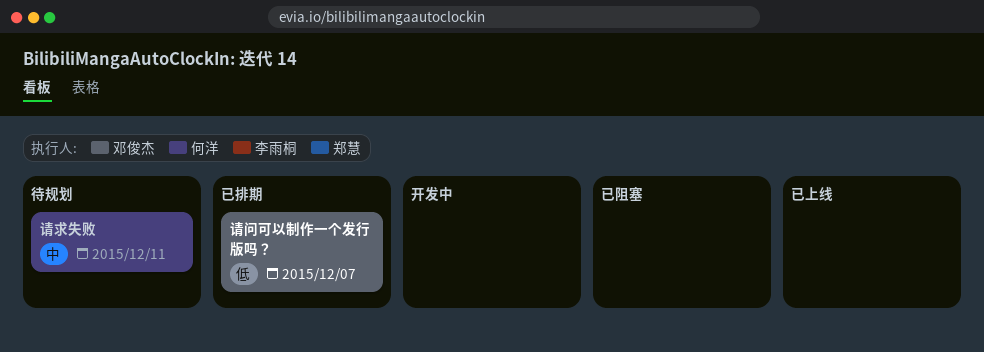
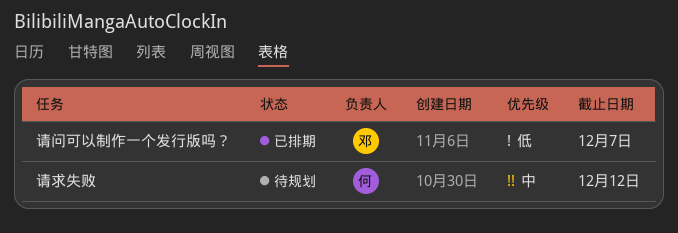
请求失败, due: Dec 11 -> Dec 12

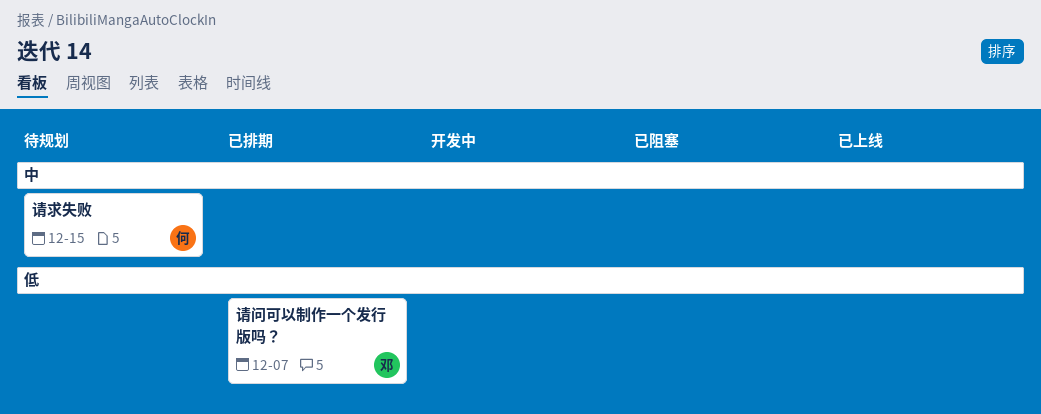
请求失败, due: Dec 12 -> Dec 15

